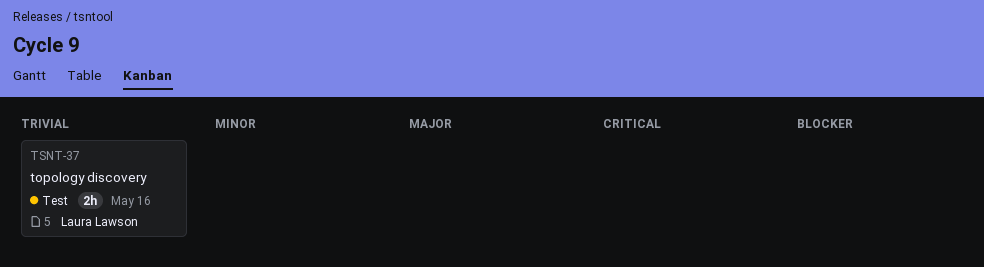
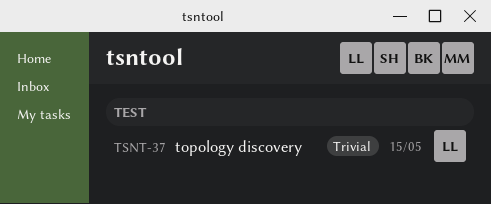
TSNT-37, due: May 16 -> May 15

